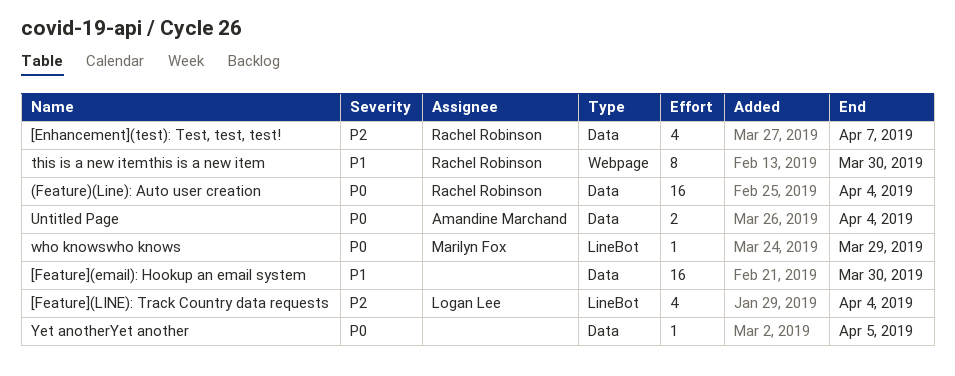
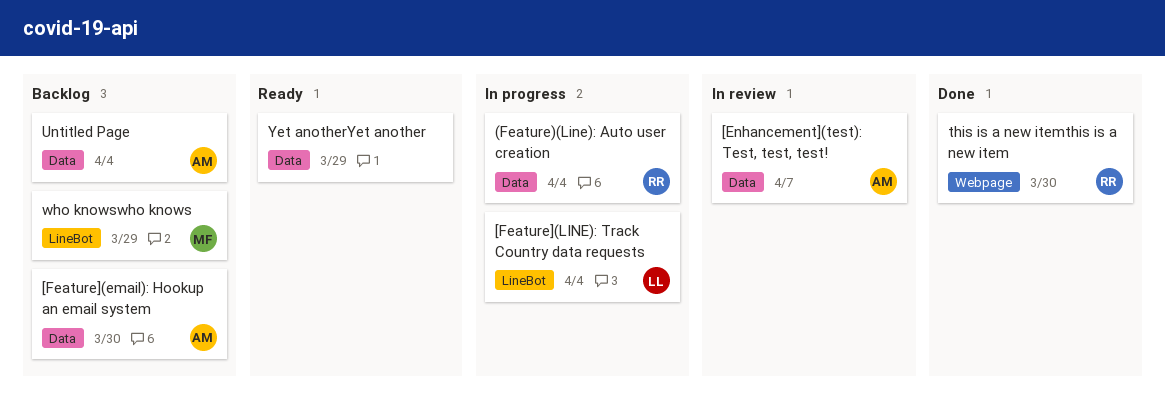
[Enhancement](test): Test, test, test!, owner: Rachel Robinson -> Amandine Marchand
[Feature](email): Hookup an email system, owner: none -> Amandine Marchand
Yet anotherYet another, due: Apr 5 -> Mar 29

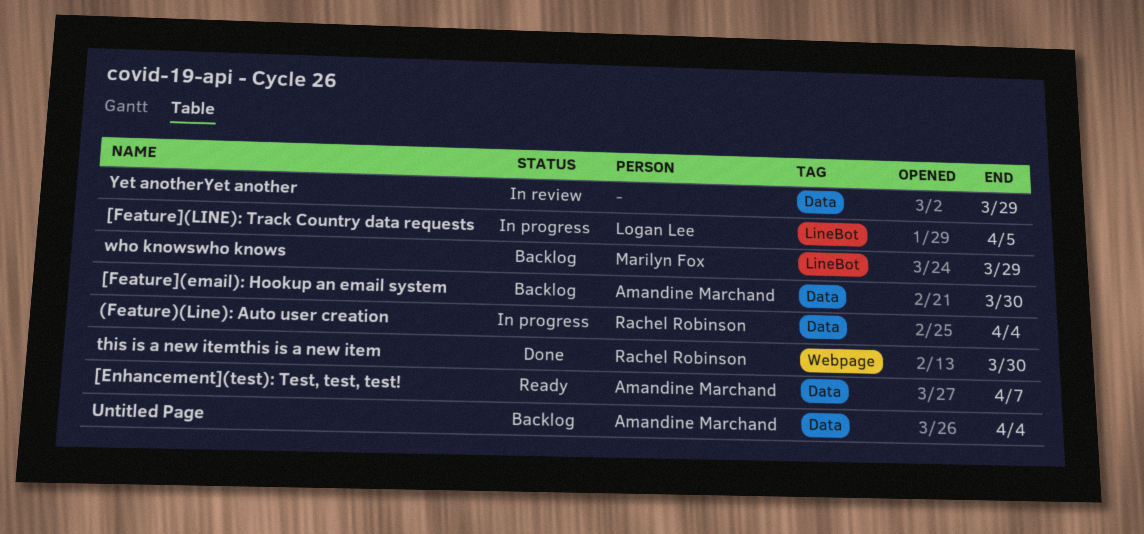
[Enhancement](test): Test, test, test!, status: In review -> Ready
[Feature](LINE): Track Country data requests, due: Apr 4 -> Apr 5
Yet anotherYet another, status: Ready -> In review

